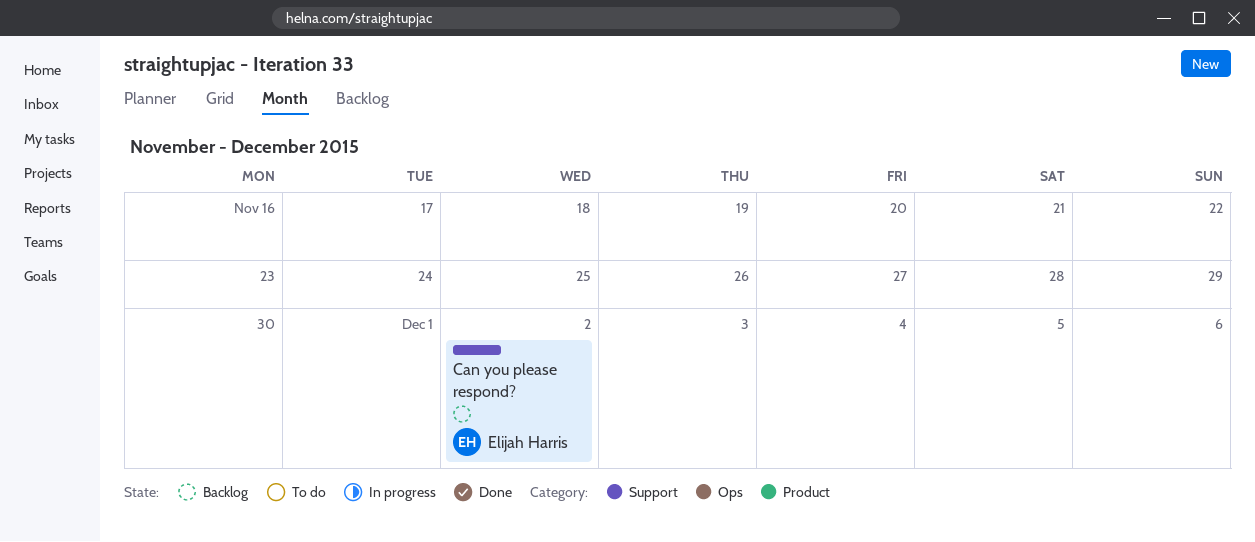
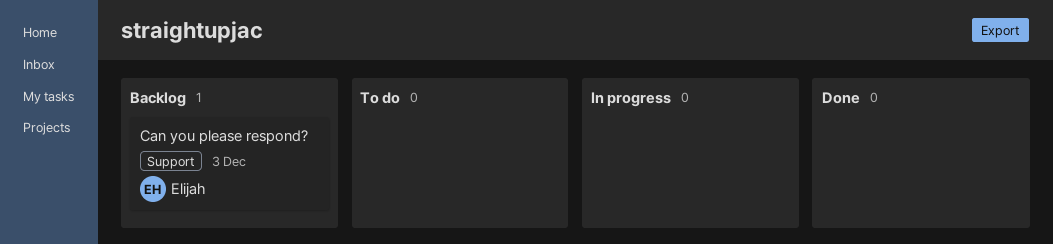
Can you please respond?, due: Dec 2 -> Dec 3

